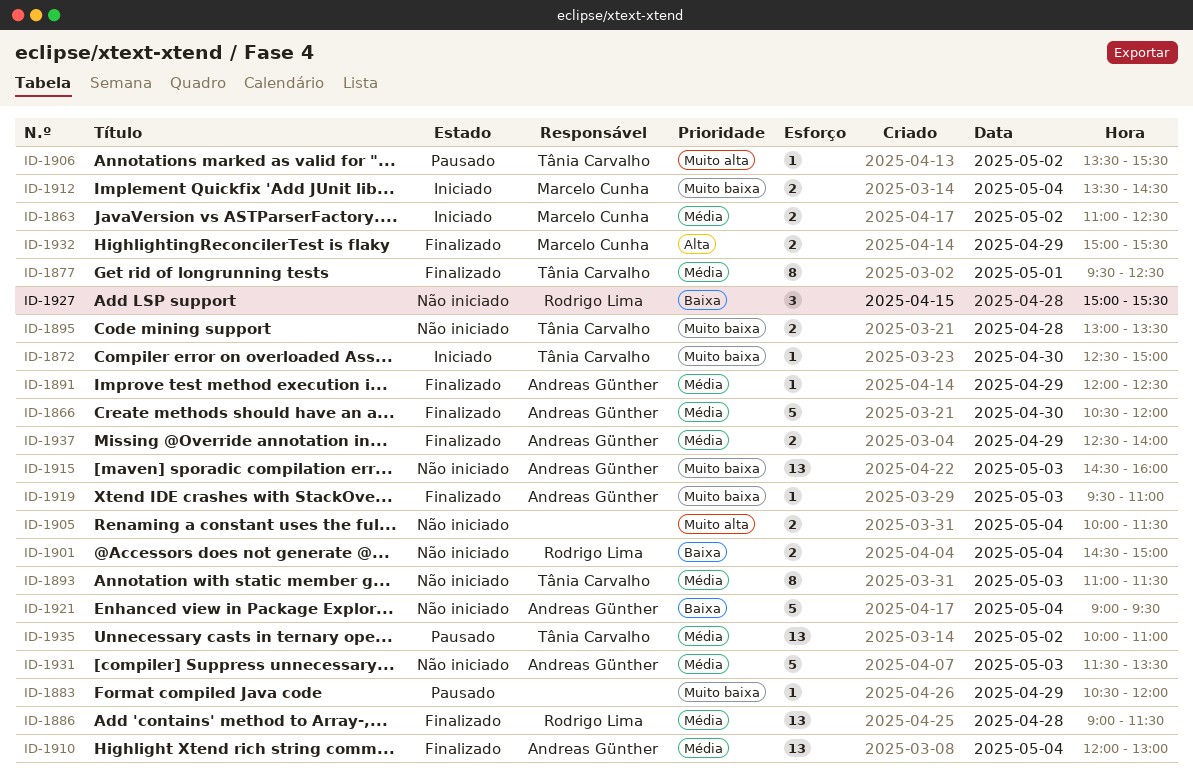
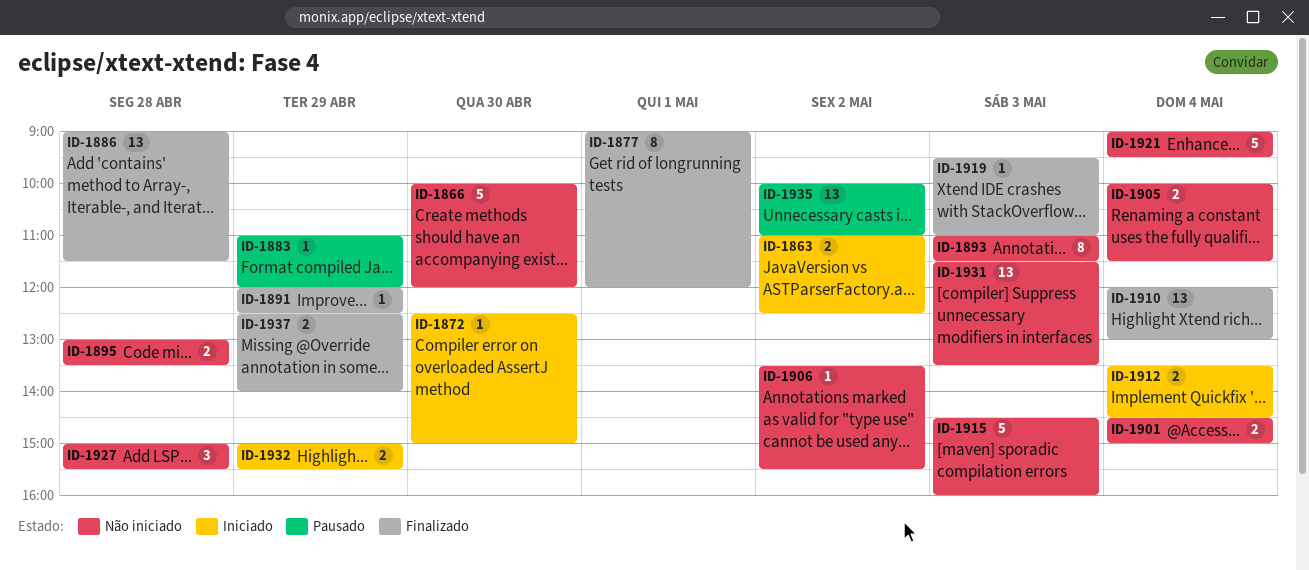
ID-1866, status: Finalizado -> Não iniciado
ID-1866, begins: 10:30 -> 10:00
ID-1877, begins: 09:30 -> 09:00
ID-1877, ends: 12:30 -> 12:00
ID-1883, begins: 10:30 -> 11:00
ID-1906, status: Pausado -> Não iniciado
ID-1915, estimate: 13 -> 5
ID-1931, estimate: 5 -> 13
ID-1932, status: Finalizado -> Iniciado

